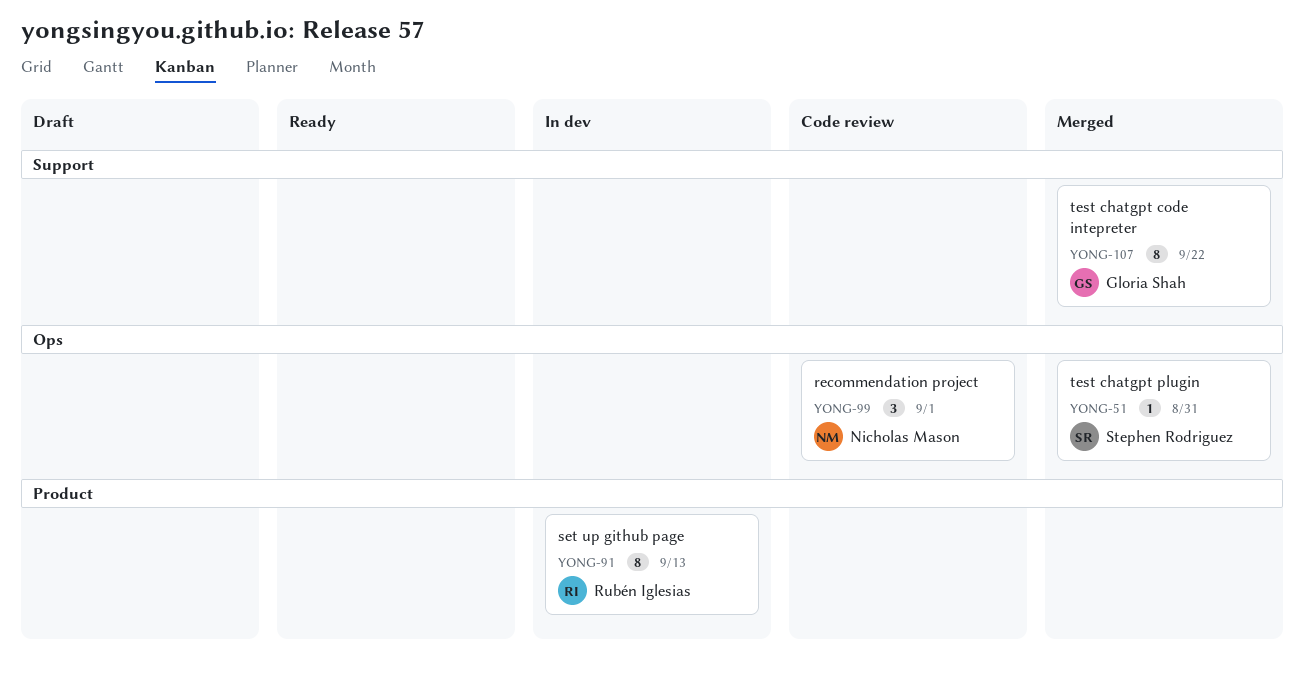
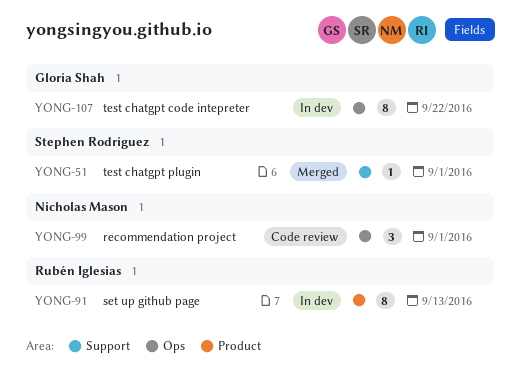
YONG-51, label: Ops -> Support
YONG-51, due: Aug 31 -> Sep 1
YONG-107, status: Merged -> In dev
YONG-107, label: Support -> Ops

